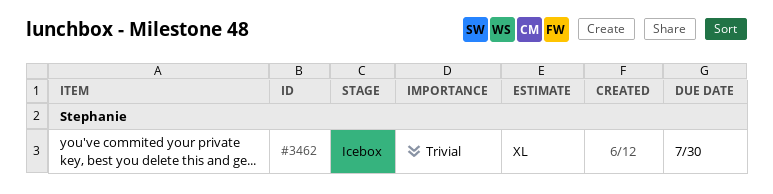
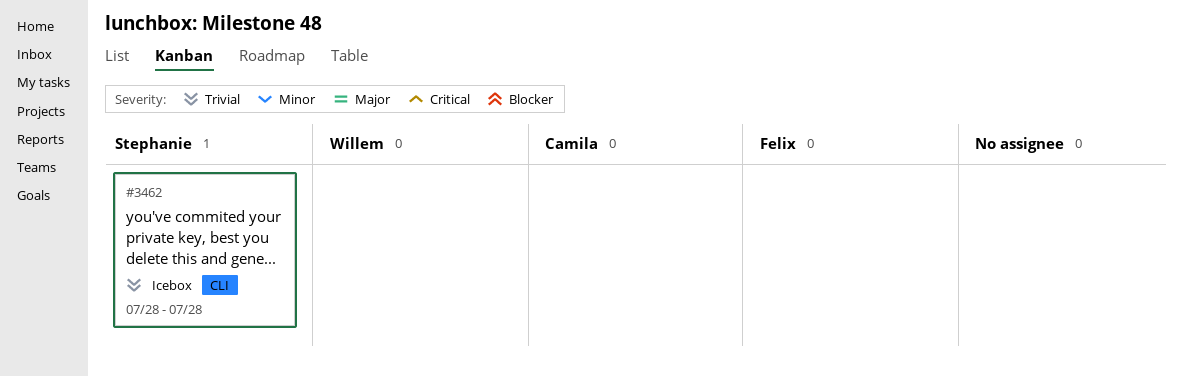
#3462, due: Jul 30 -> Jul 28

